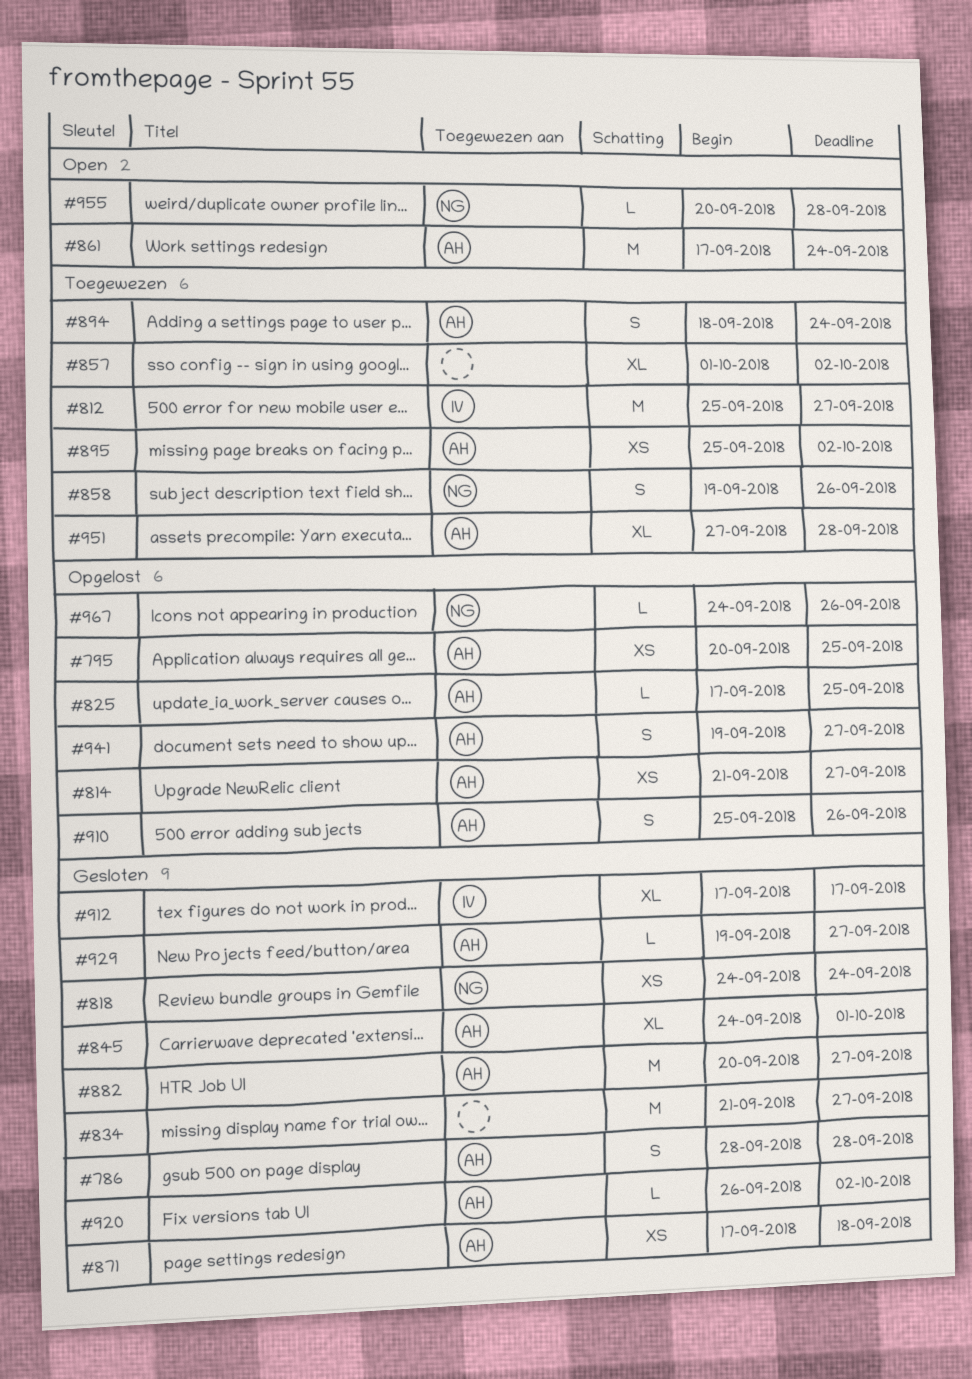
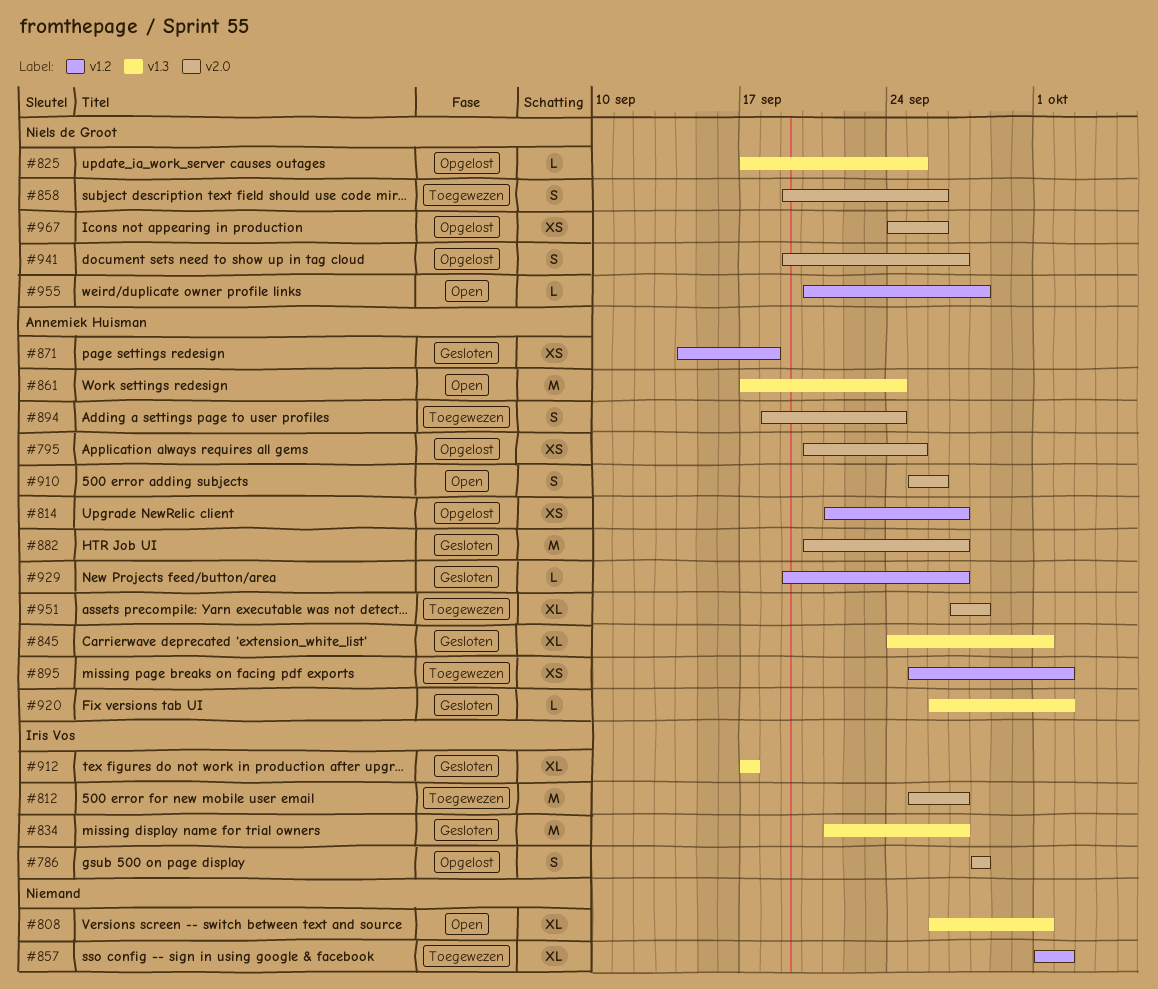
#786, status: Gesloten -> Opgelost
#786, owner: Annemiek Huisman -> Iris Vos
#808: none -> present
#818: present -> none
#825, owner: Annemiek Huisman -> Niels de Groot
#834, owner: none -> Iris Vos
#871, start: Sep 17 -> Sep 14
#910, status: Opgelost -> Open
#941, owner: Annemiek Huisman -> Niels de Groot
#967, estimate: L -> XS

